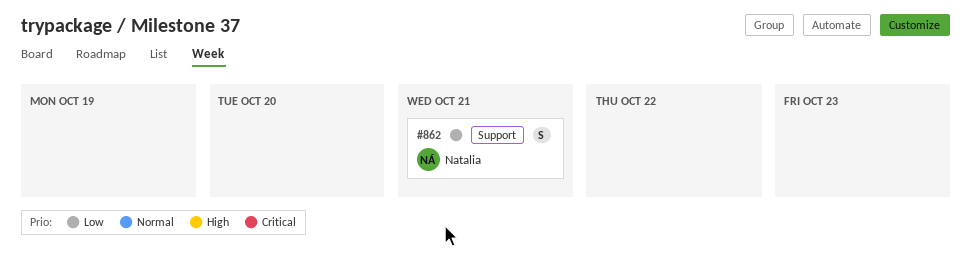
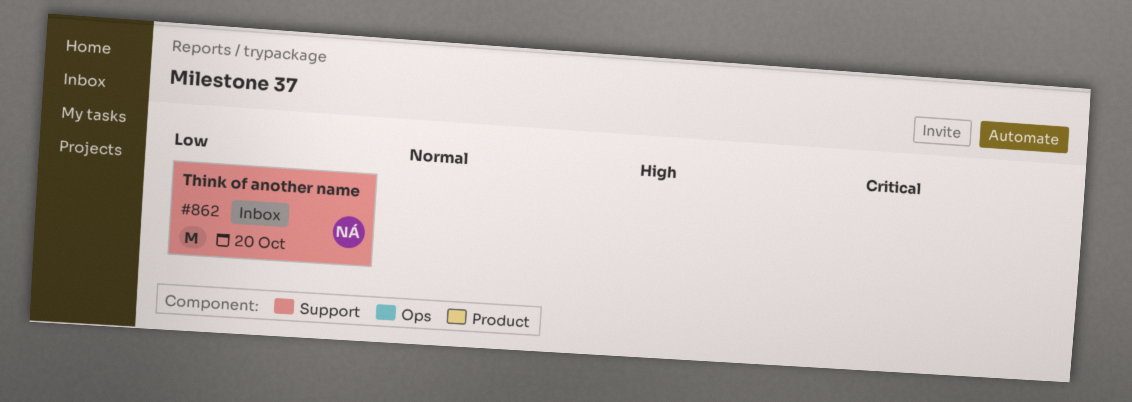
#862, estimate: S -> M
#862, due: Oct 21 -> Oct 20

